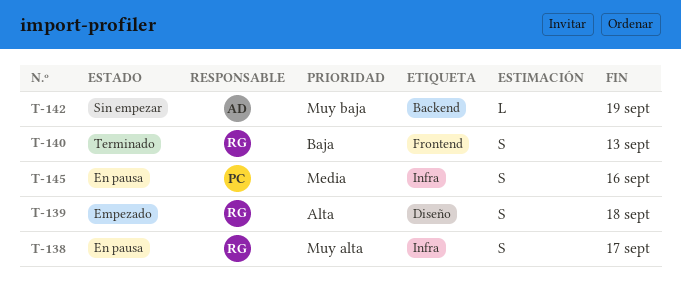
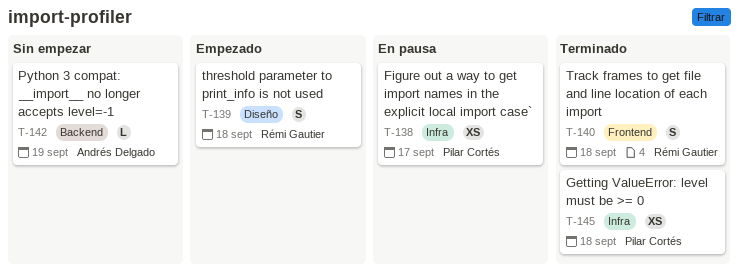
T-138, owner: Rémi Gautier -> Pilar Cortés
T-138, estimate: S -> XS
T-140, due: Sep 13 -> Sep 18
T-145, status: En pausa -> Terminado
T-145, estimate: S -> XS
T-145, due: Sep 16 -> Sep 18

